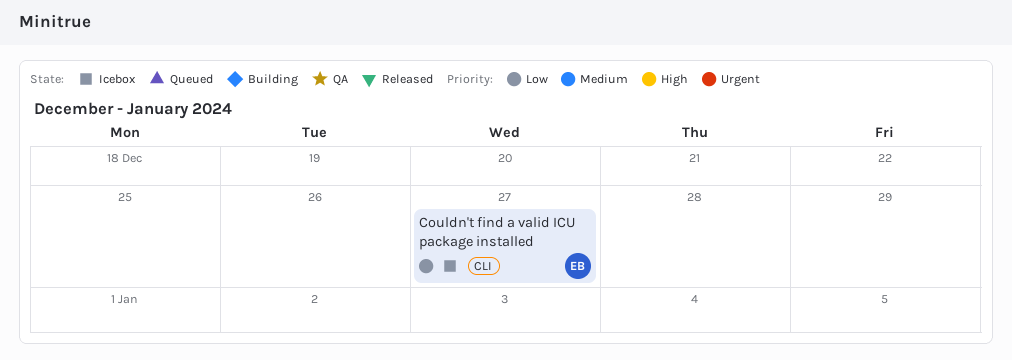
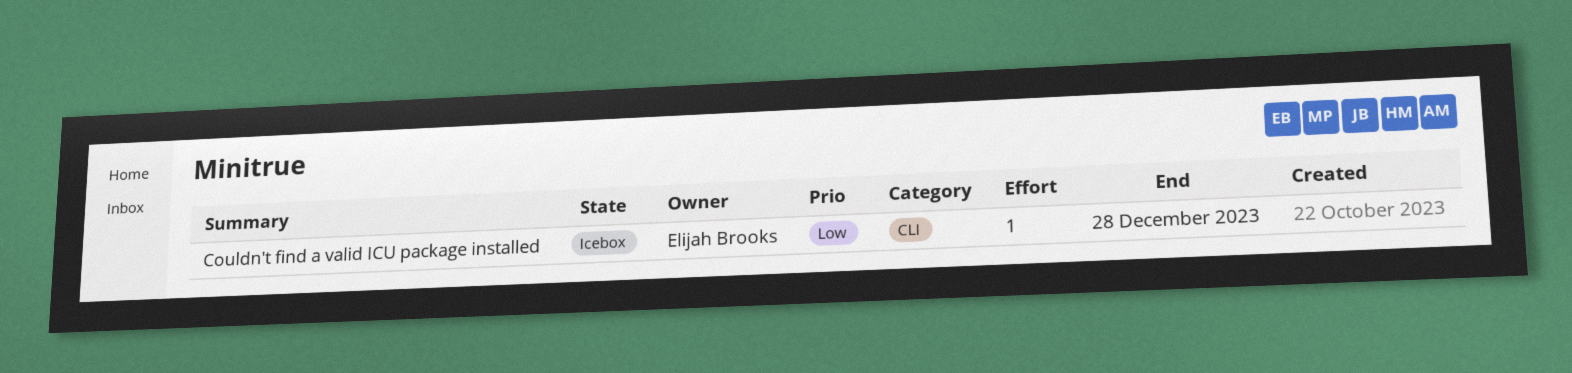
Couldn't find a valid ICU package installed, due: Dec 27 -> Dec 28

